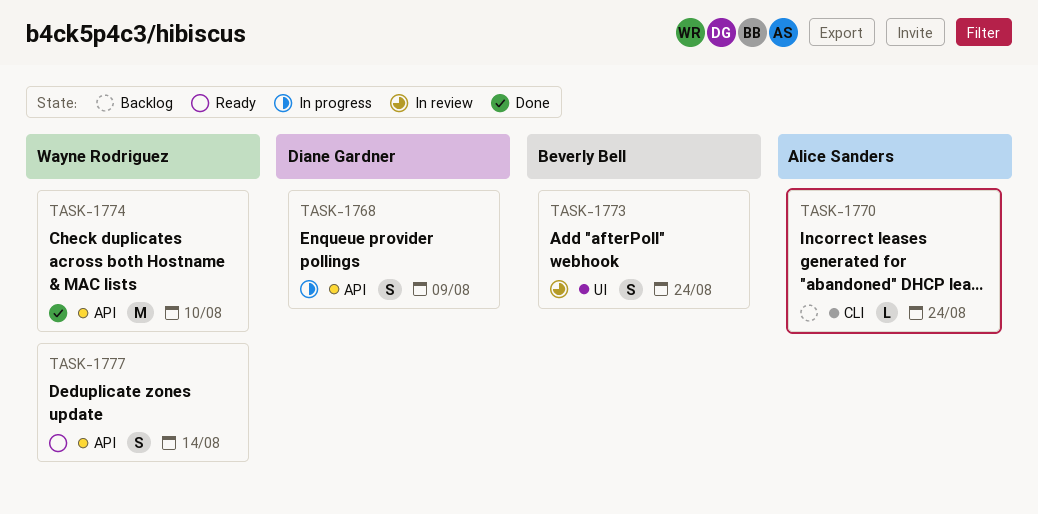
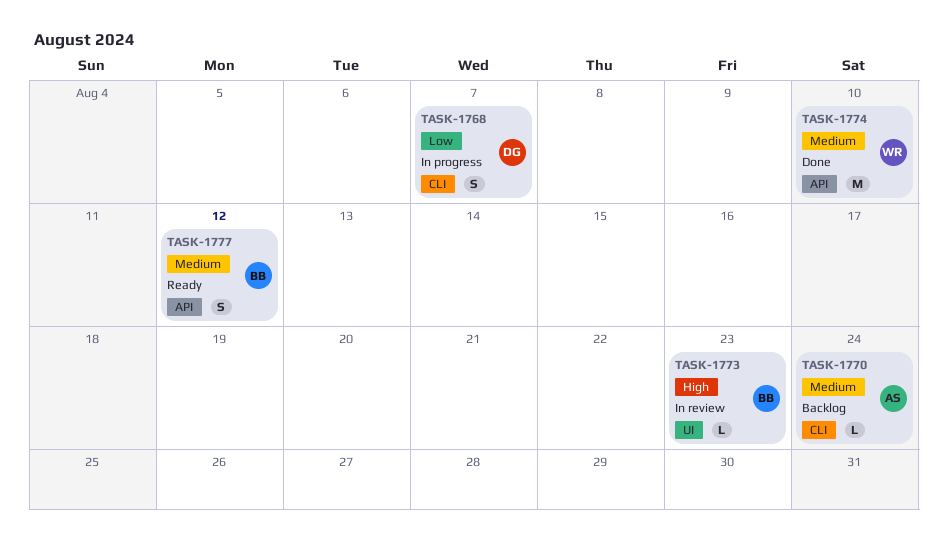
TASK-1768, label: API -> CLI
TASK-1768, due: Aug 9 -> Aug 7
TASK-1773, estimate: S -> L
TASK-1773, due: Aug 24 -> Aug 23
TASK-1777, owner: Wayne Rodriguez -> Beverly Bell
TASK-1777, due: Aug 14 -> Aug 12

